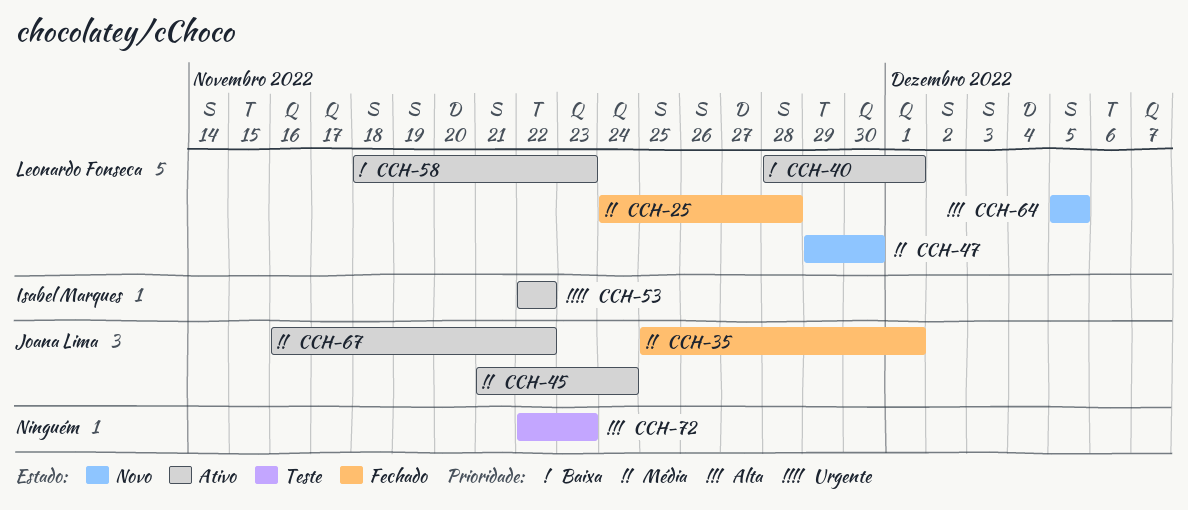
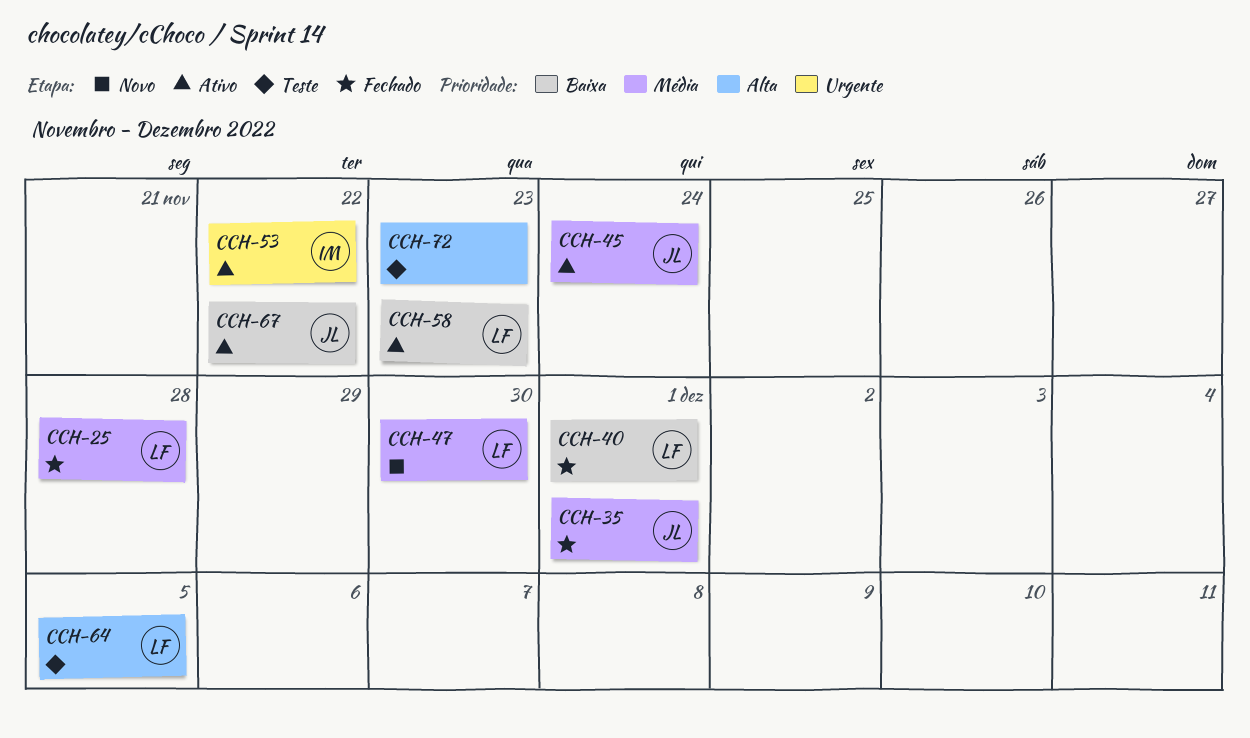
CCH-40, status: Ativo -> Fechado
CCH-64, status: Novo -> Teste
CCH-67, priority: Média -> Baixa

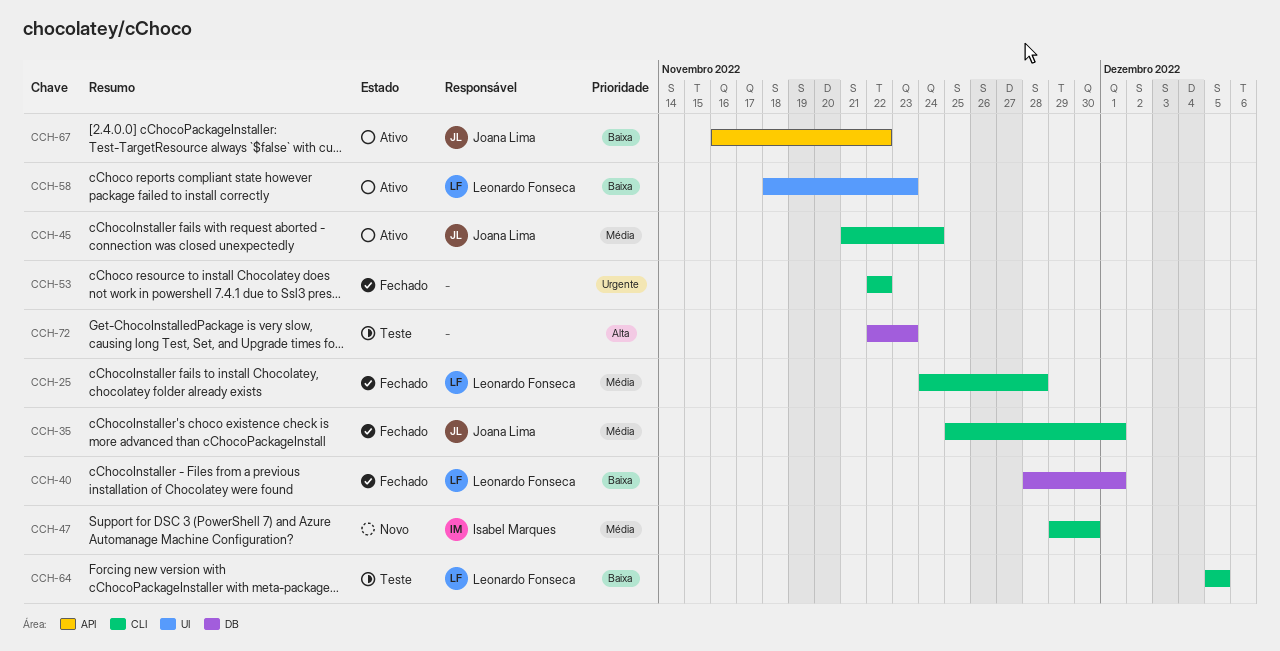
CCH-47, owner: Leonardo Fonseca -> Isabel Marques
CCH-53, status: Ativo -> Fechado
CCH-53, owner: Isabel Marques -> none
CCH-64, priority: Alta -> Baixa

